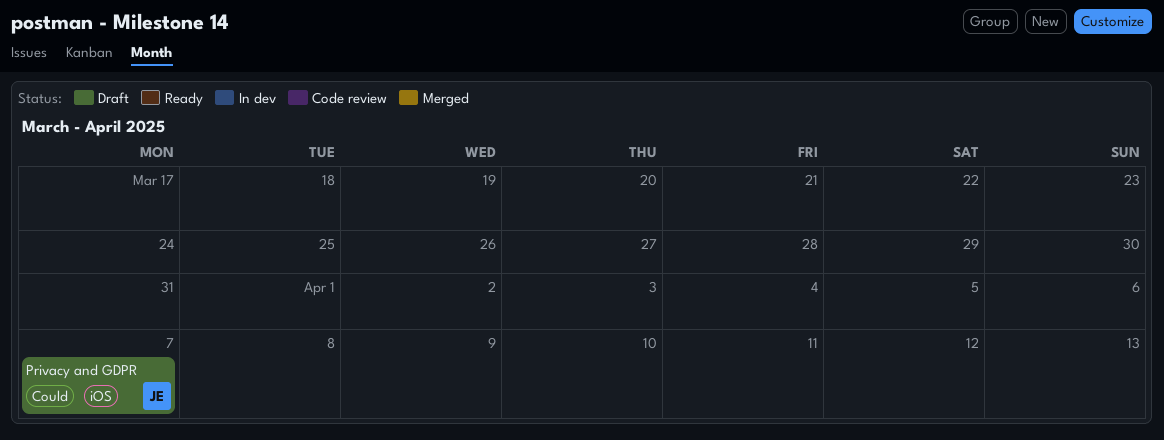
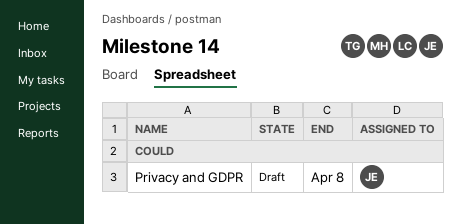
Privacy and GDPR, due: Apr 7 -> Apr 8

